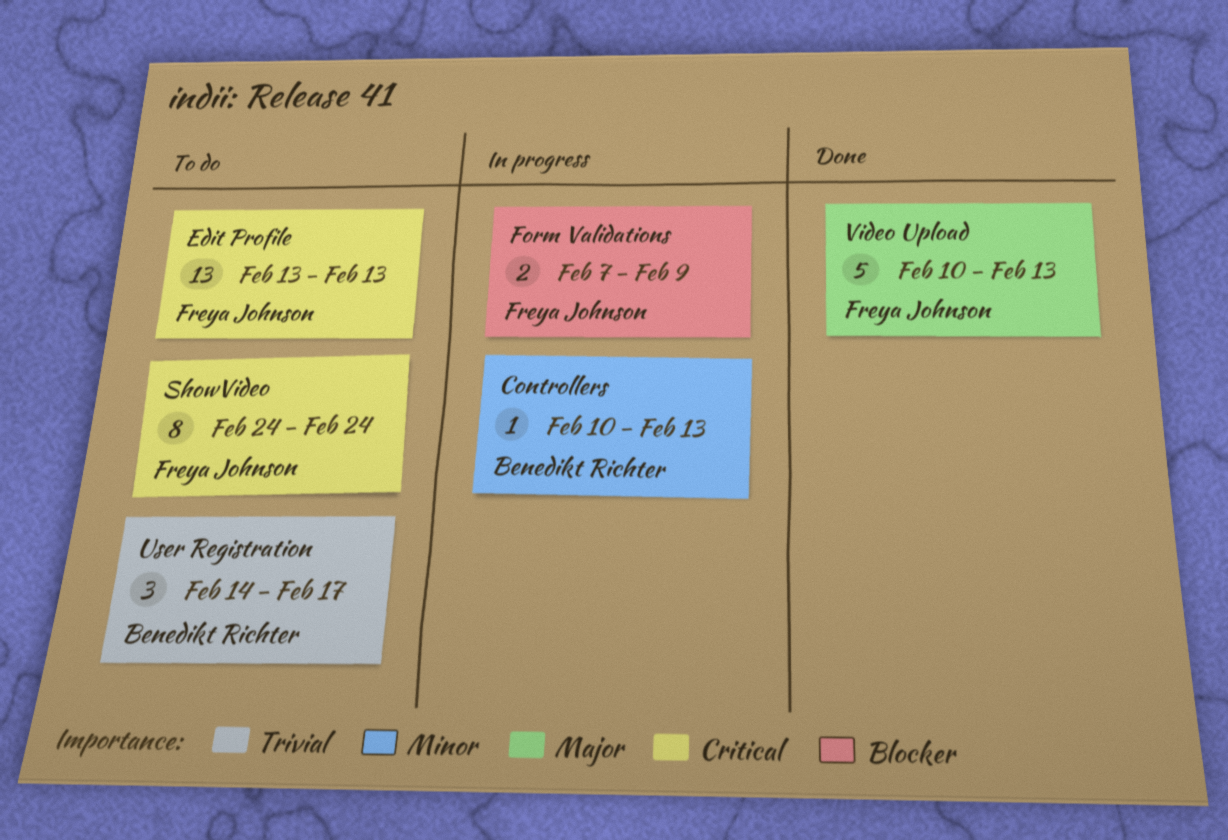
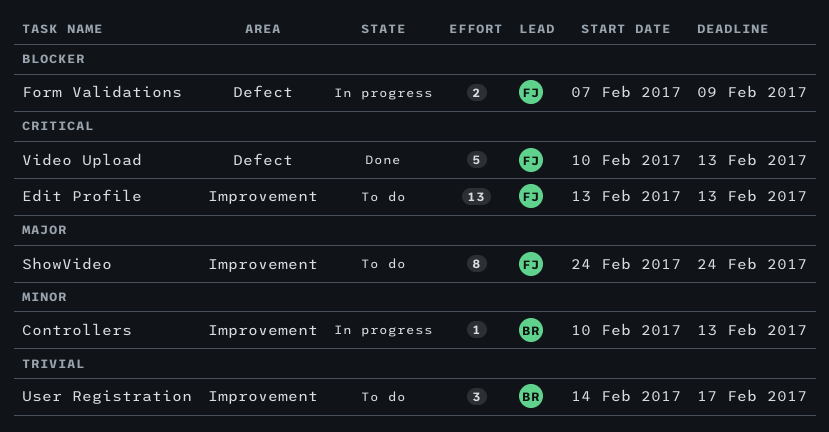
ShowVideo, priority: Critical -> Major
Video Upload, priority: Major -> Critical

